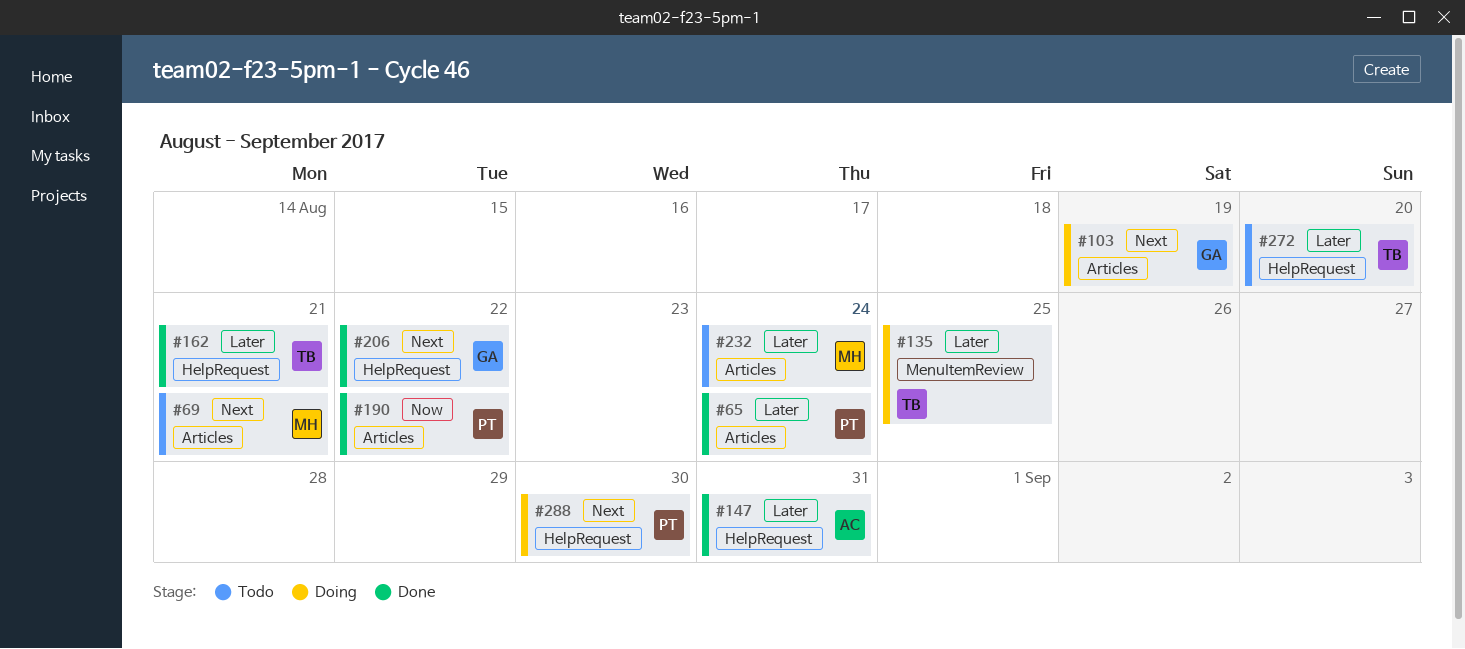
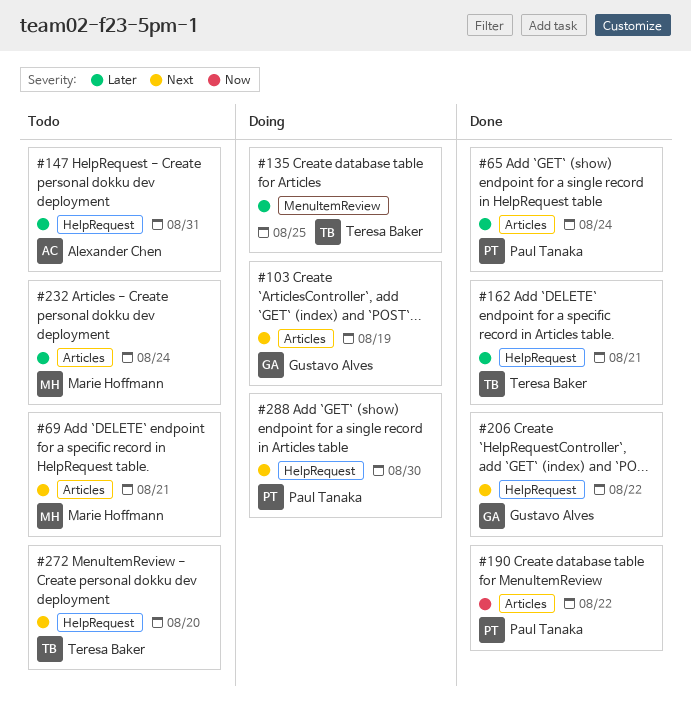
#147, status: Done -> Todo
#272, priority: Later -> Next

